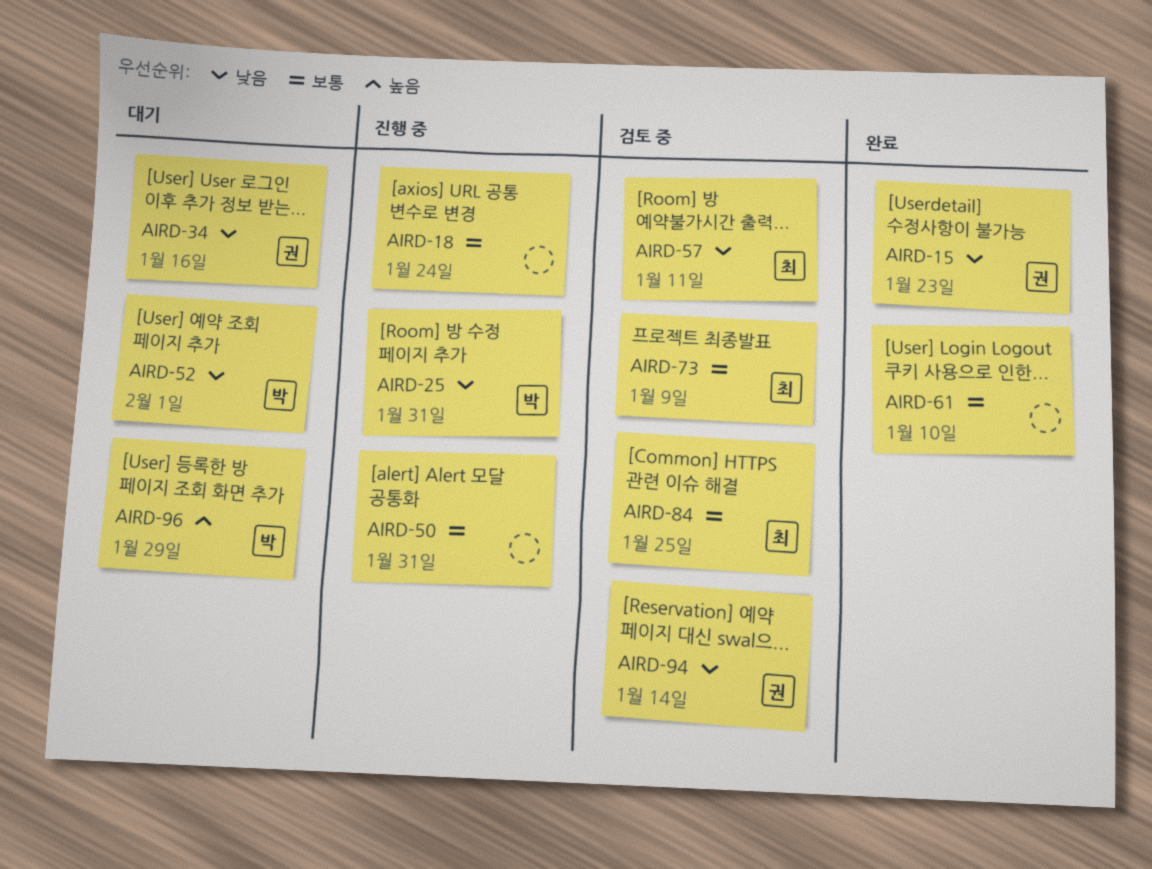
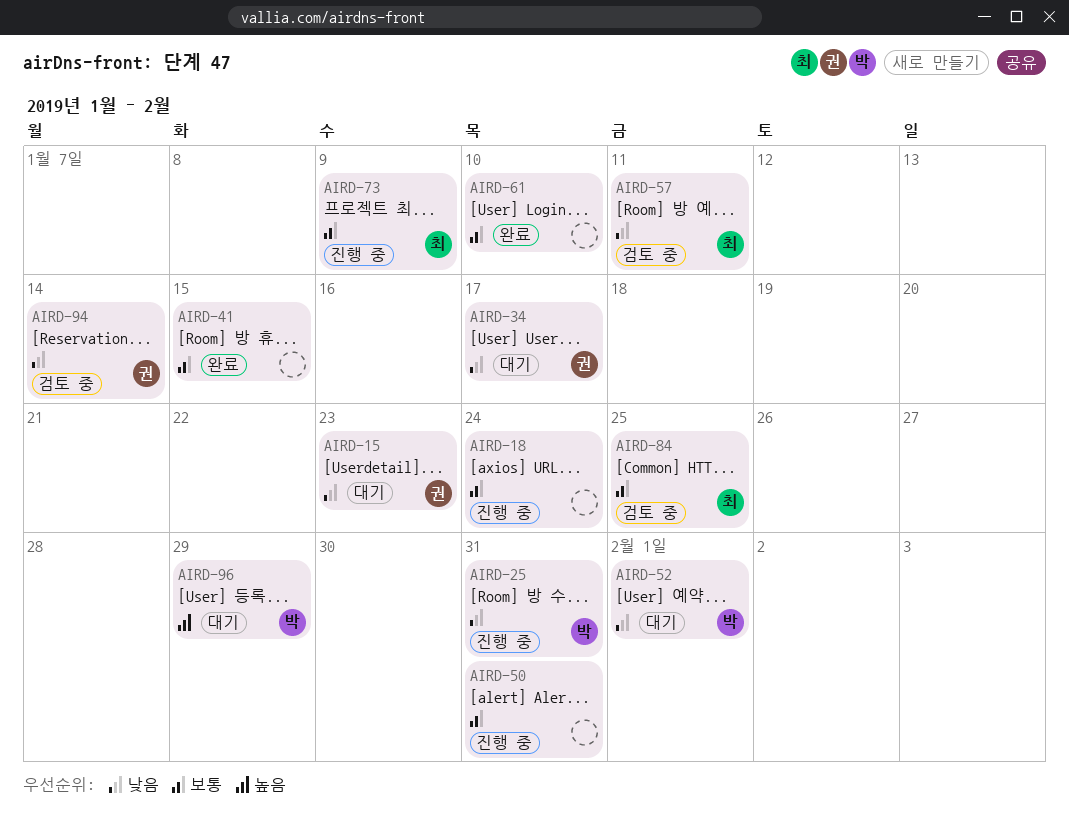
AIRD-15, status: 완료 -> 대기
AIRD-34, due: Jan 16 -> Jan 17
AIRD-41: none -> present
AIRD-73, status: 검토 중 -> 진행 중

